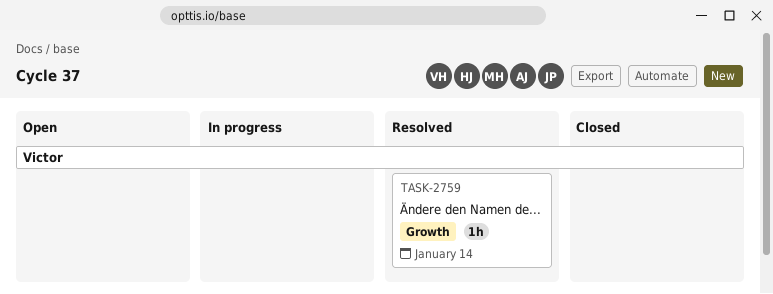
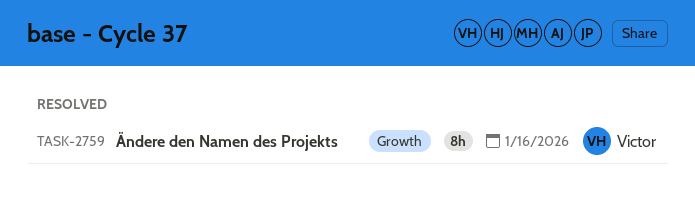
TASK-2759, estimate: 1h -> 8h
TASK-2759, due: Jan 14 -> Jan 16

